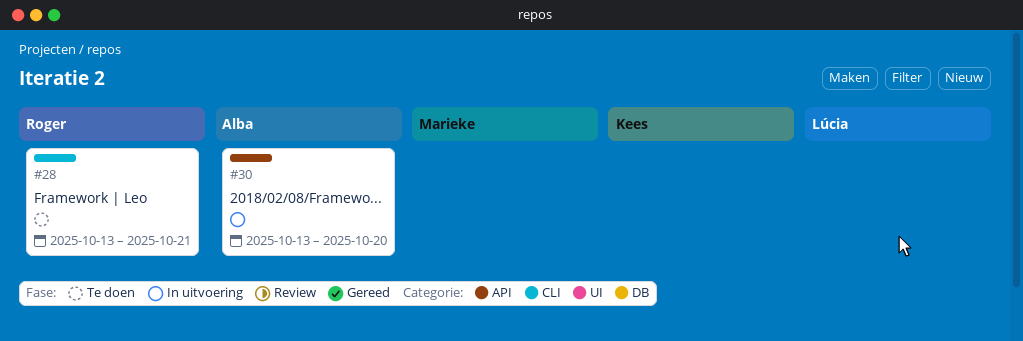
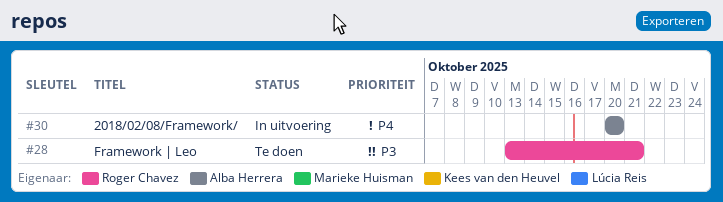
#30, start: Oct 13 -> Oct 20

